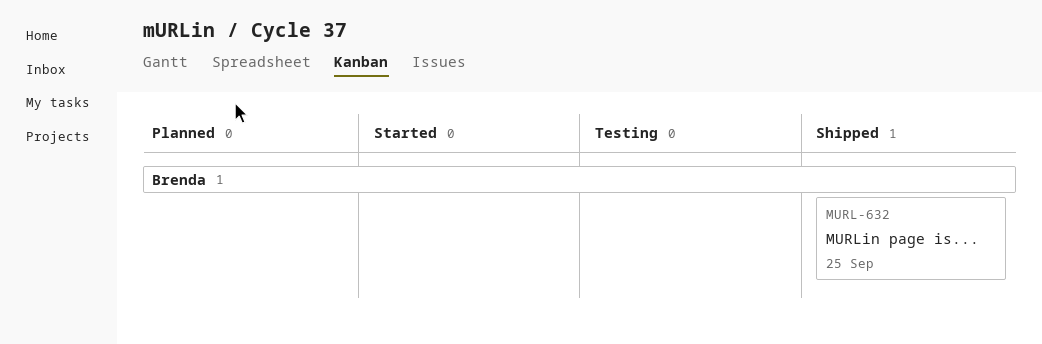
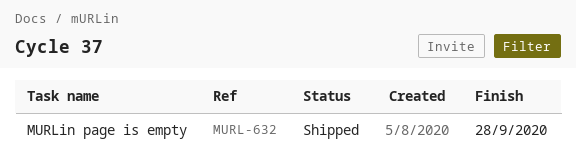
MURL-632, due: Sep 25 -> Sep 28

